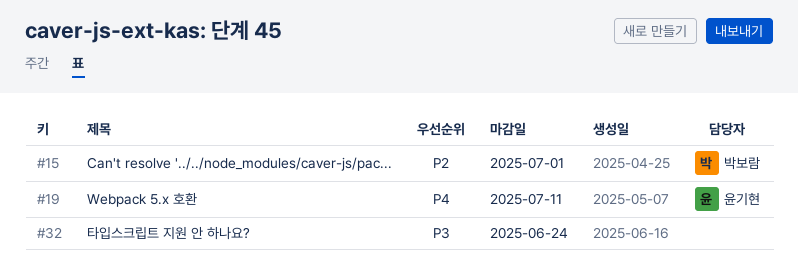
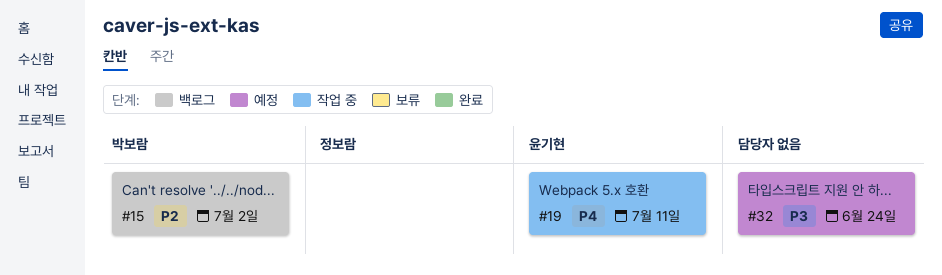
#15, due: Jul 1 -> Jul 2

